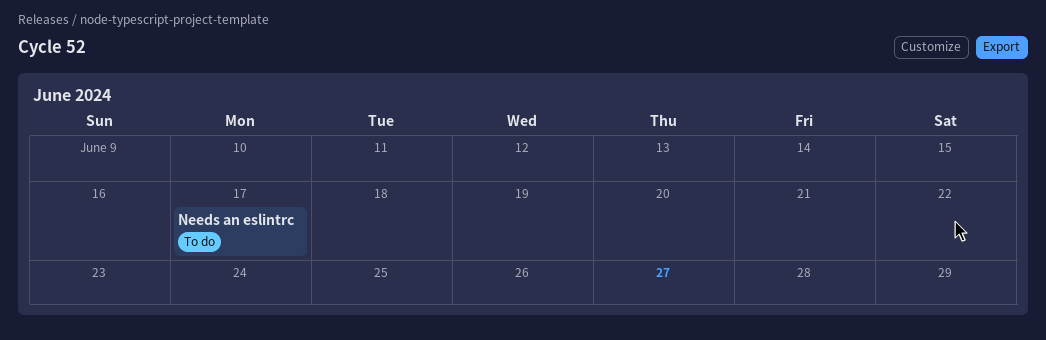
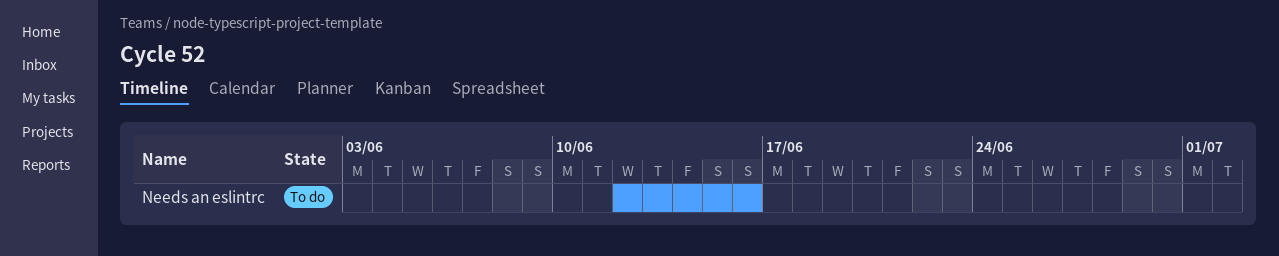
Needs an eslintrc, due: Jun 17 -> Jun 16

